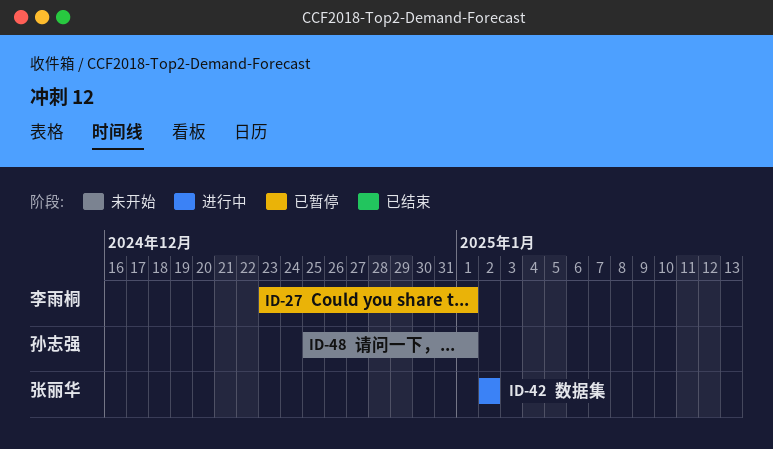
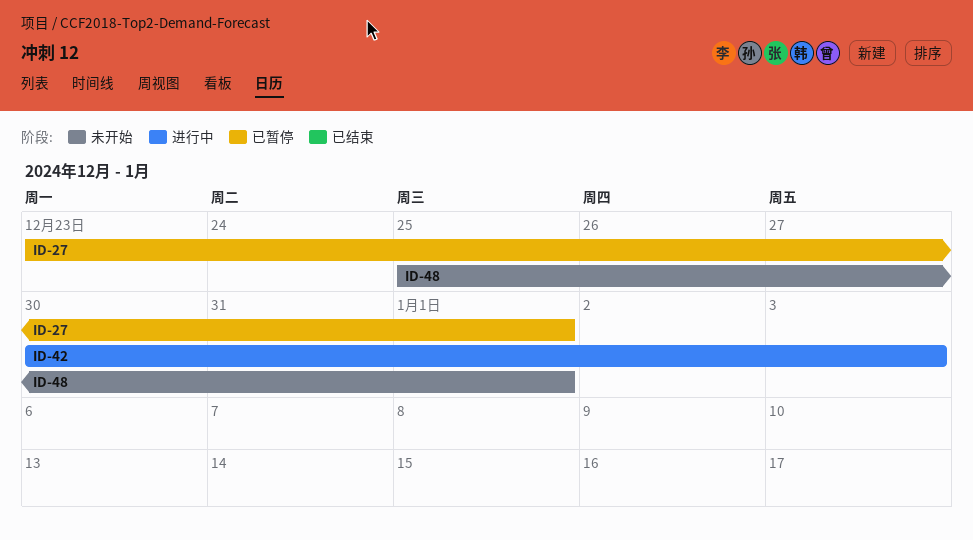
ID-42, start: Jan 2 -> Dec 30
ID-42, due: Jan 2 -> Jan 3

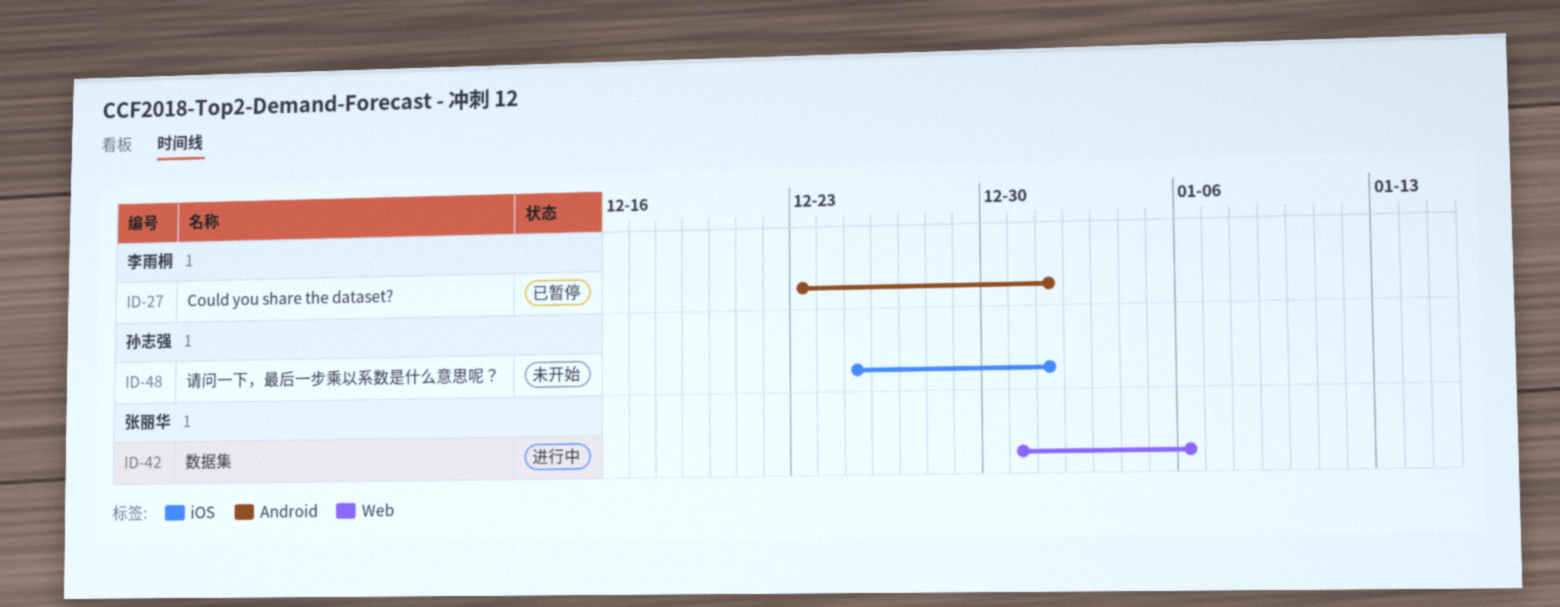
ID-42, start: Dec 30 -> Dec 31
ID-42, due: Jan 3 -> Jan 6

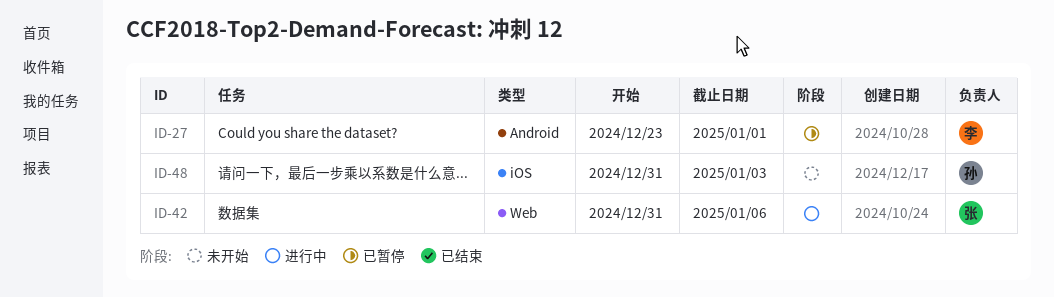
ID-48, start: Dec 25 -> Dec 31
ID-48, due: Jan 1 -> Jan 3

